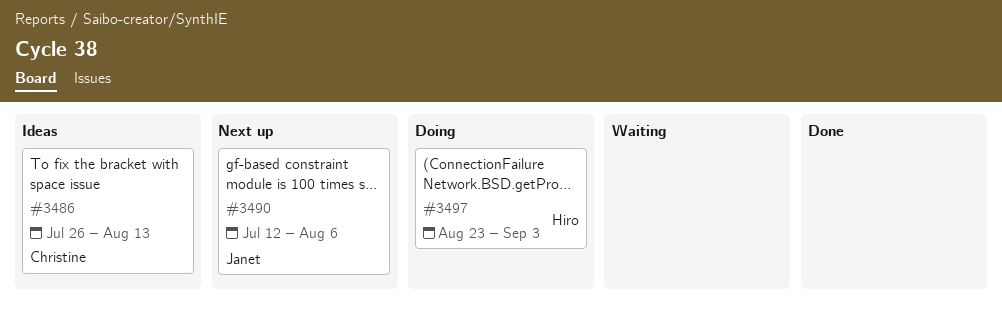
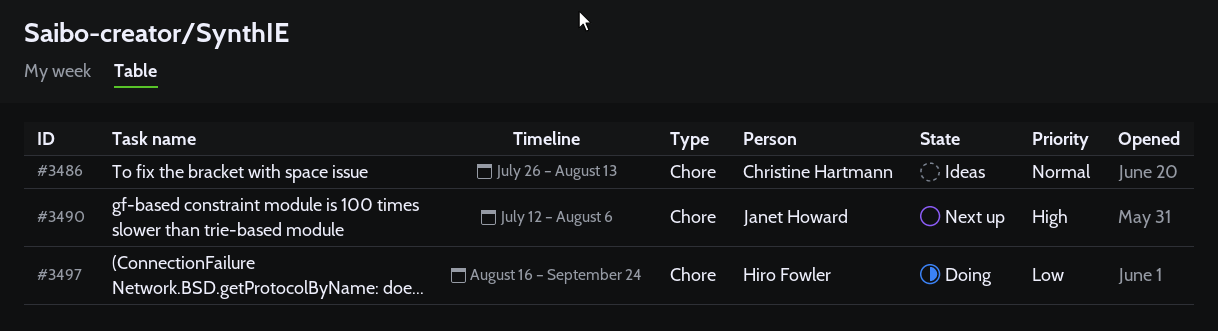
#3497, start: Aug 23 -> Aug 16
#3497, due: Sep 3 -> Sep 24

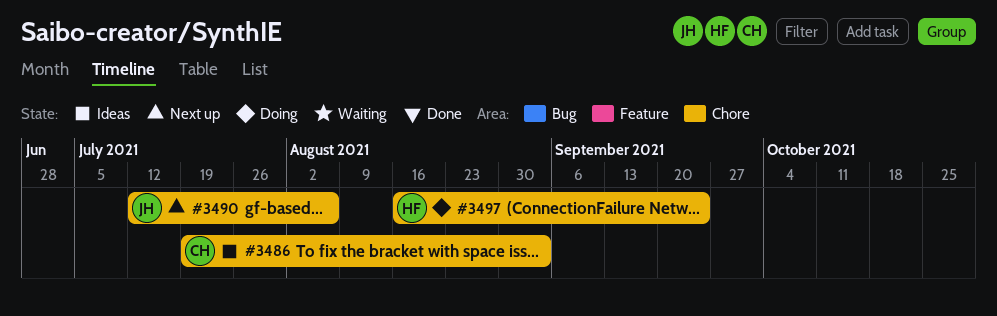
#3486, start: Jul 26 -> Jul 19
#3486, due: Aug 13 -> Sep 3

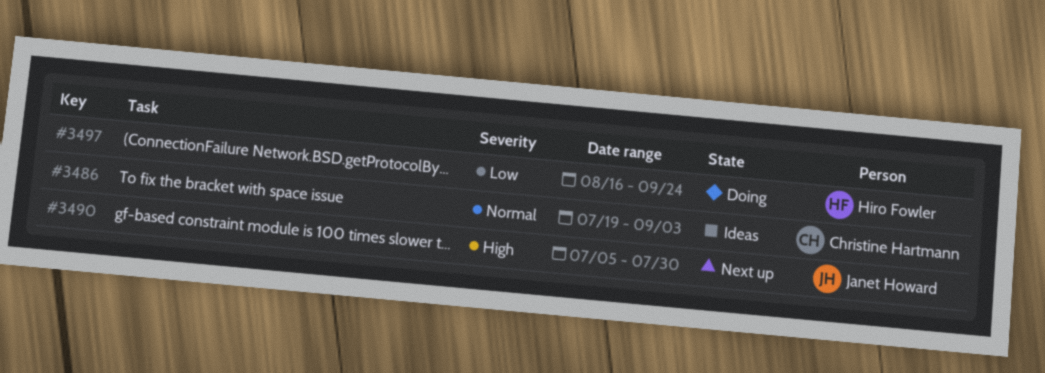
#3490, start: Jul 12 -> Jul 5
#3490, due: Aug 6 -> Jul 30

